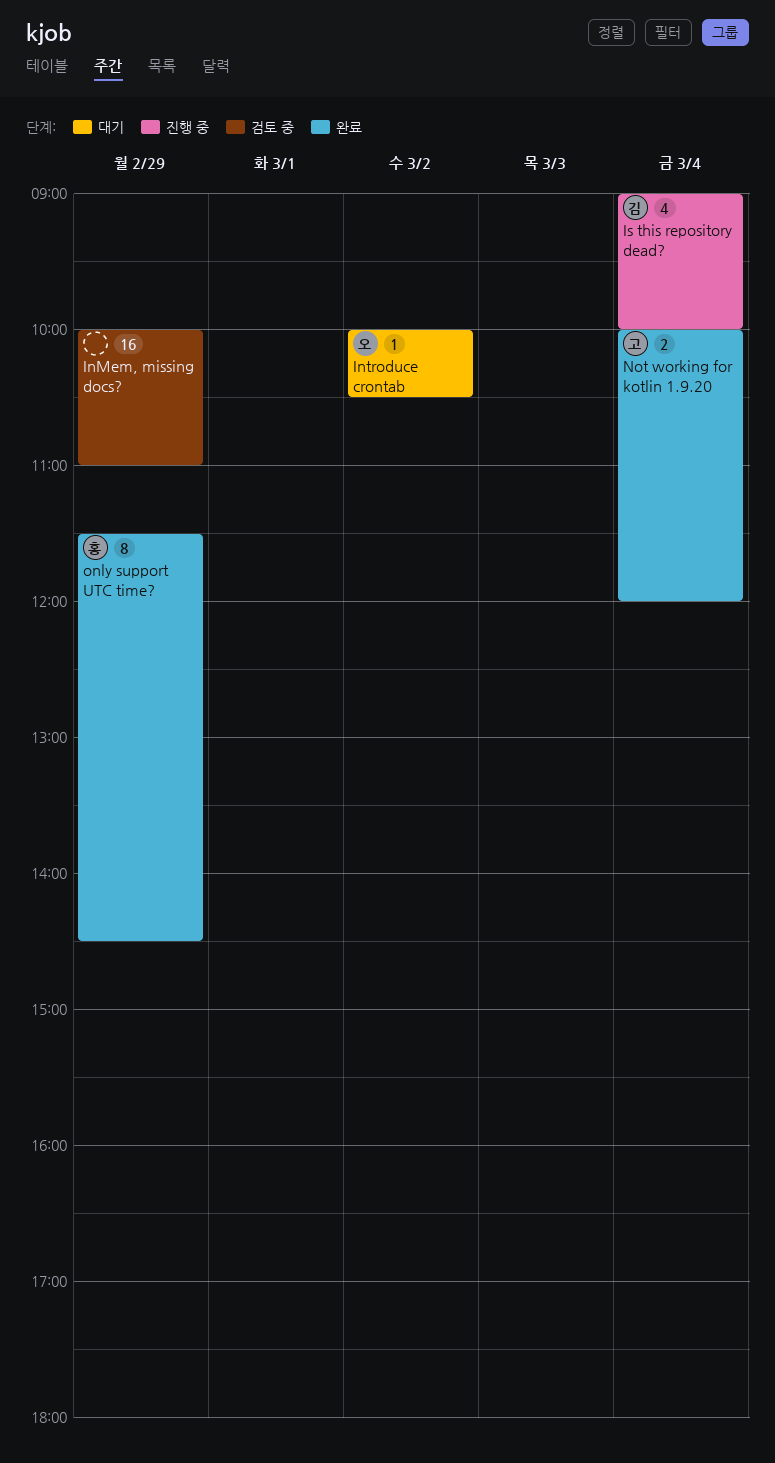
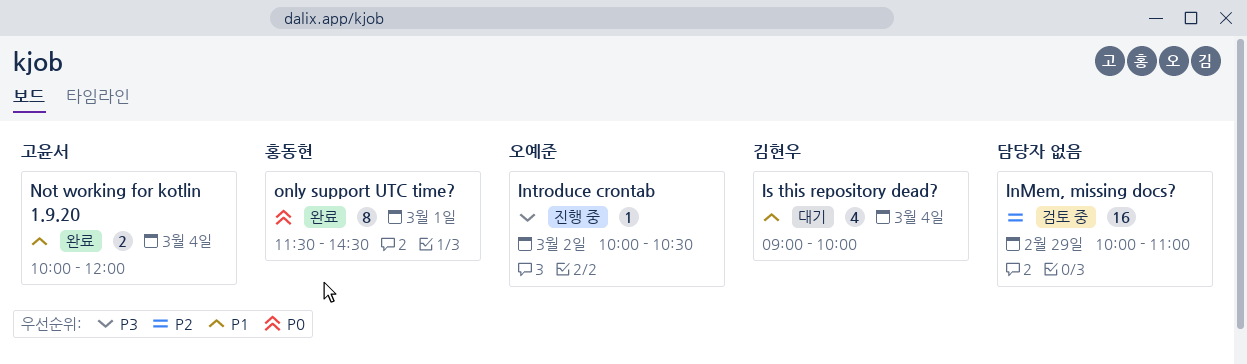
Introduce crontab, status: 대기 -> 진행 중
Is this repository dead?, status: 진행 중 -> 대기
only support UTC time?, day: Feb 29 -> Mar 1

